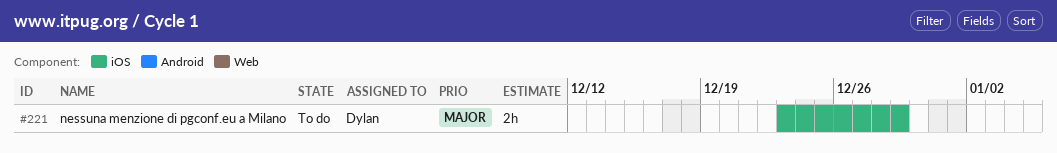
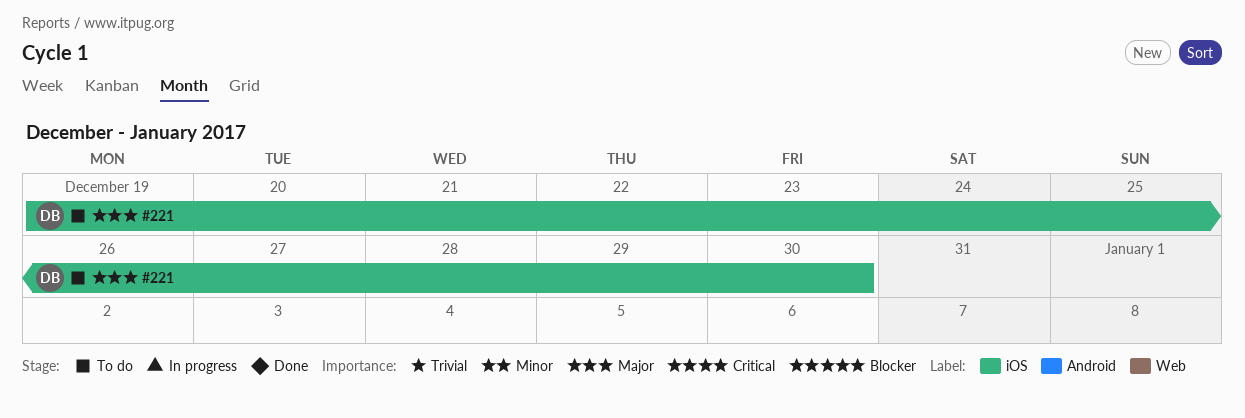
#221, start: Dec 23 -> Dec 19
#221, due: Dec 29 -> Dec 30

